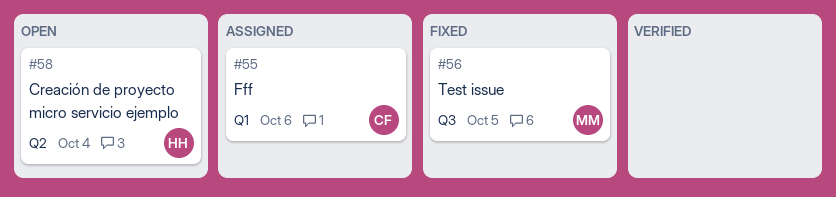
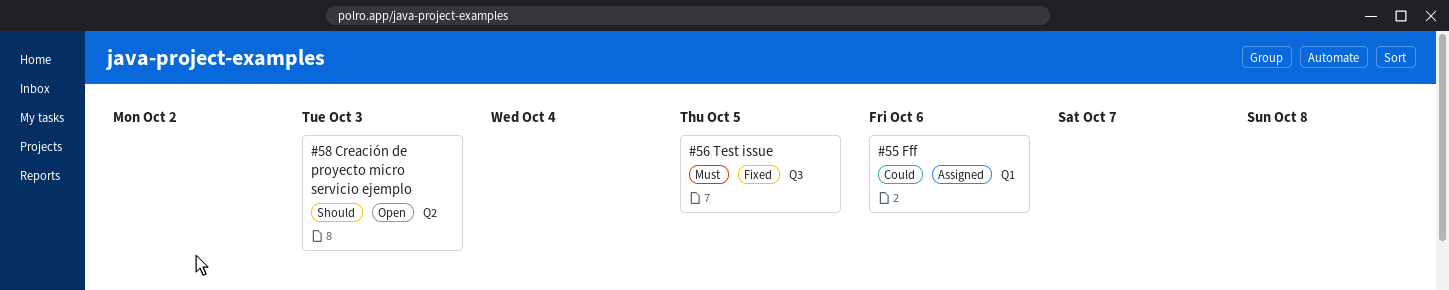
#58, due: Oct 4 -> Oct 3

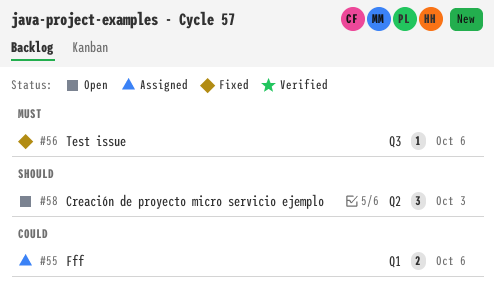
#56, due: Oct 5 -> Oct 6

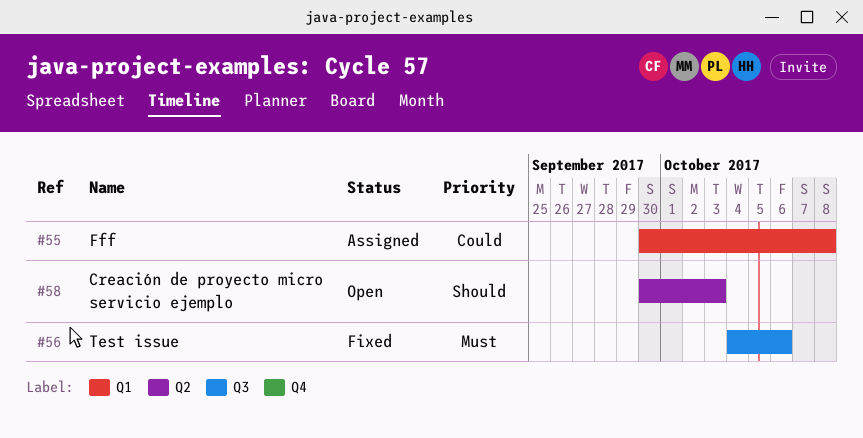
#55, due: Oct 6 -> Oct 8

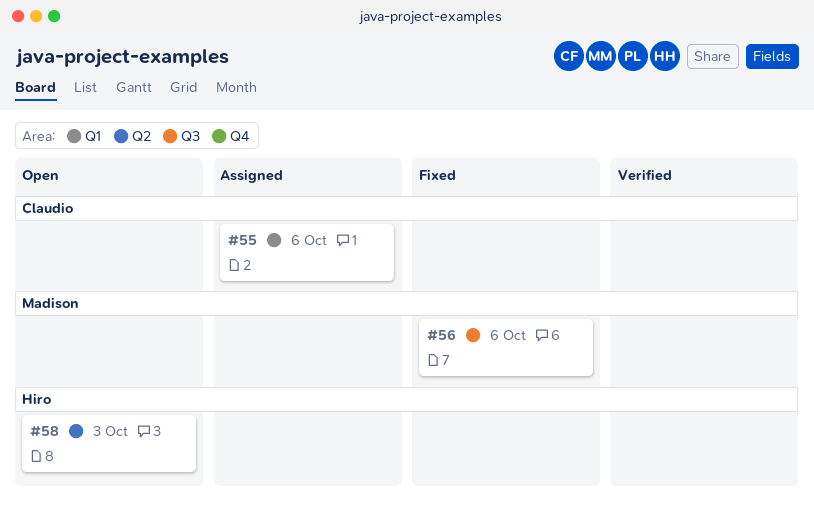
#55, due: Oct 8 -> Oct 6

